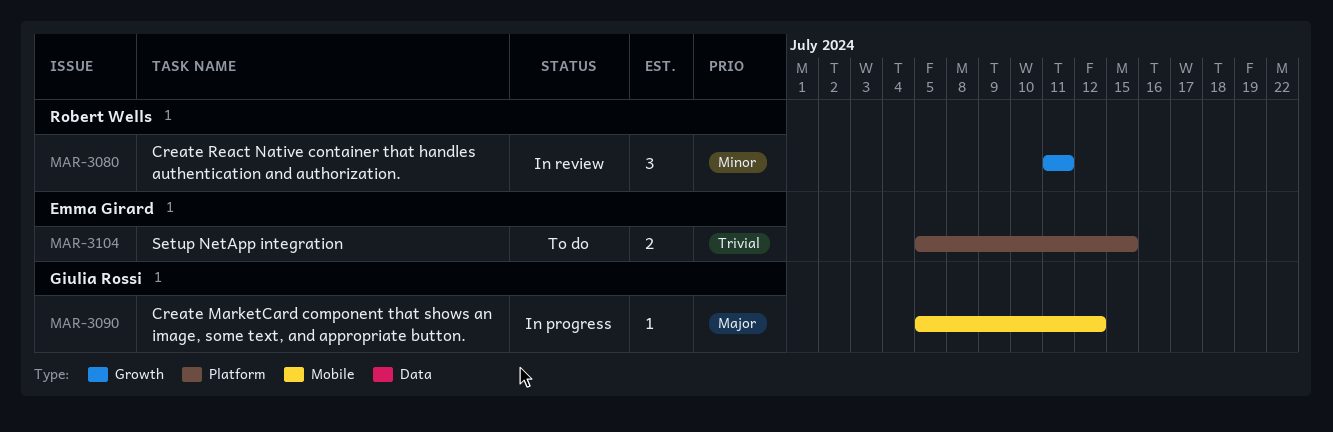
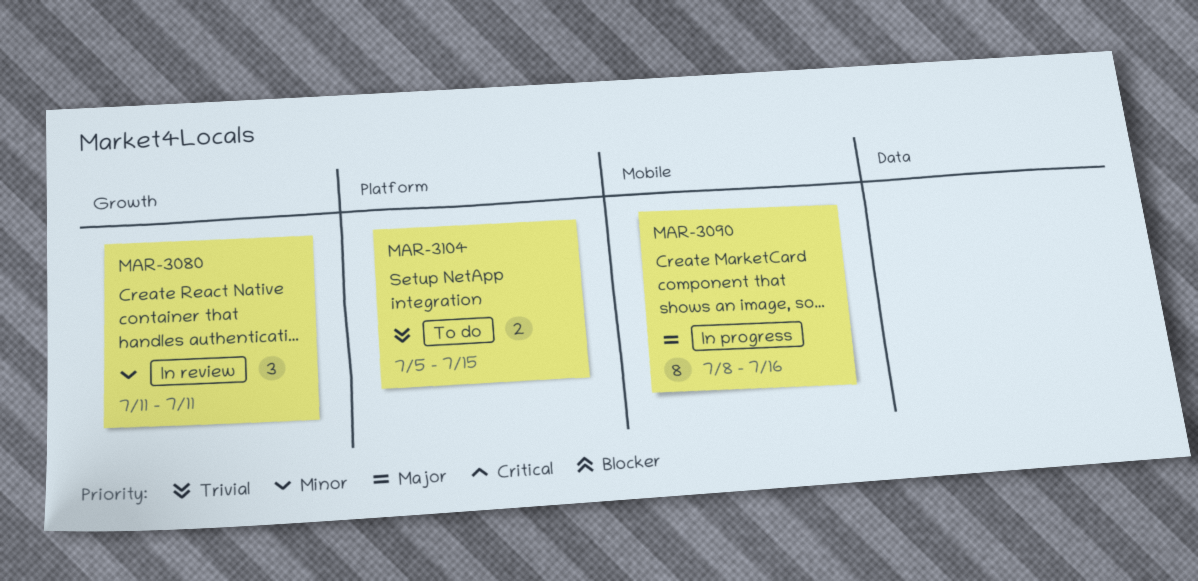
MAR-3090, estimate: 1 -> 8
MAR-3090, start: Jul 5 -> Jul 8
MAR-3090, due: Jul 12 -> Jul 16

